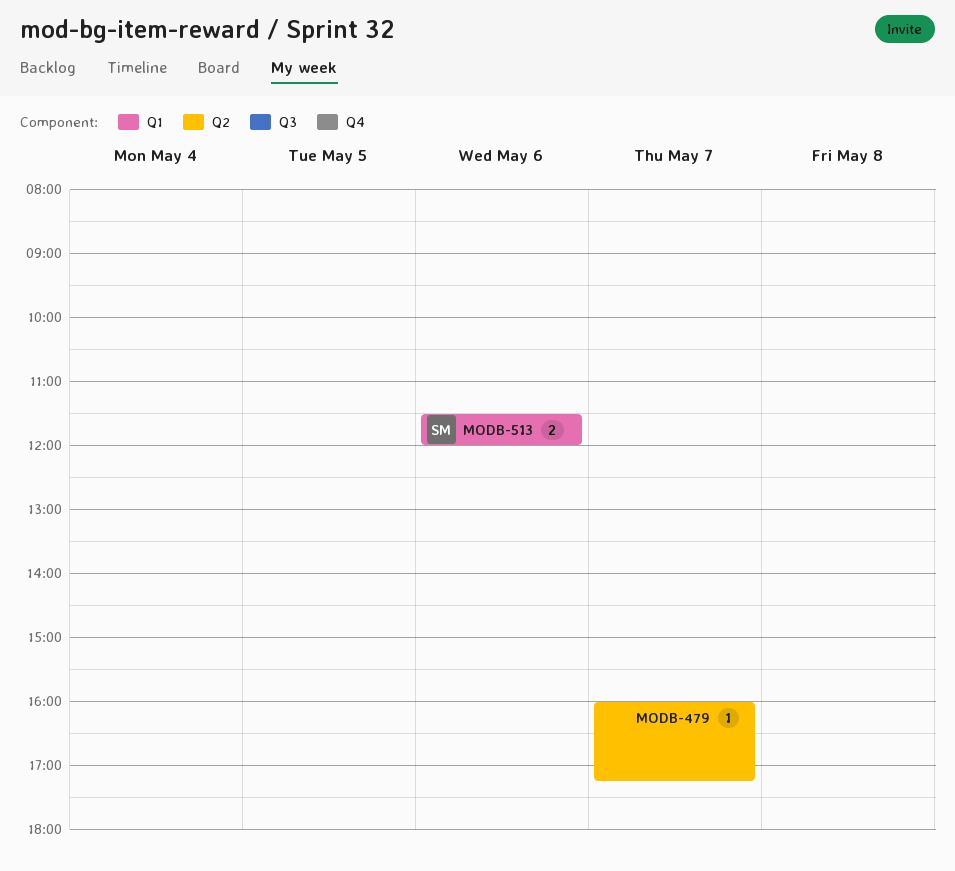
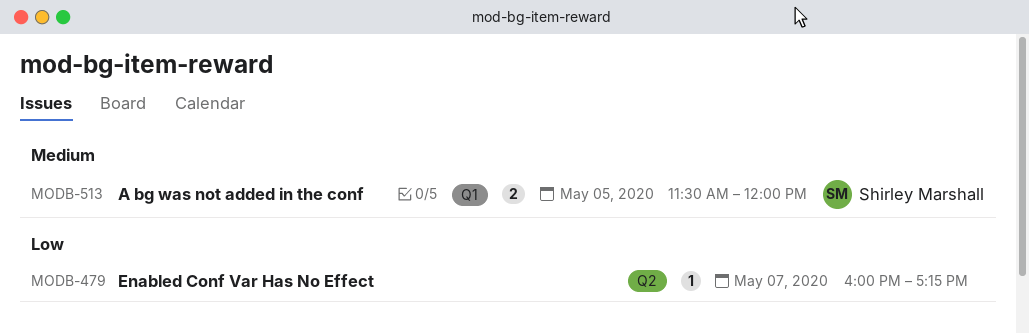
MODB-513, day: May 6 -> May 5

